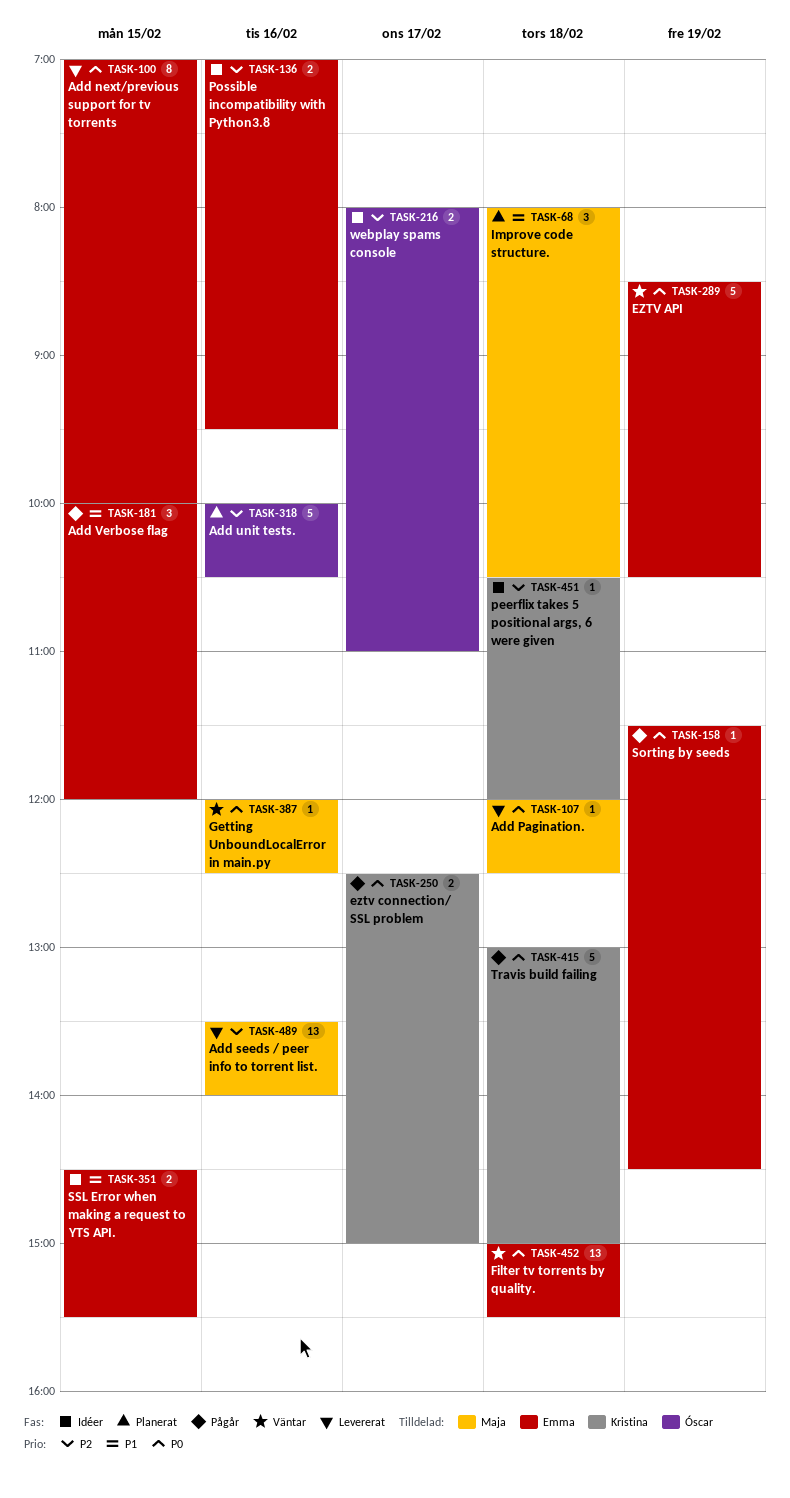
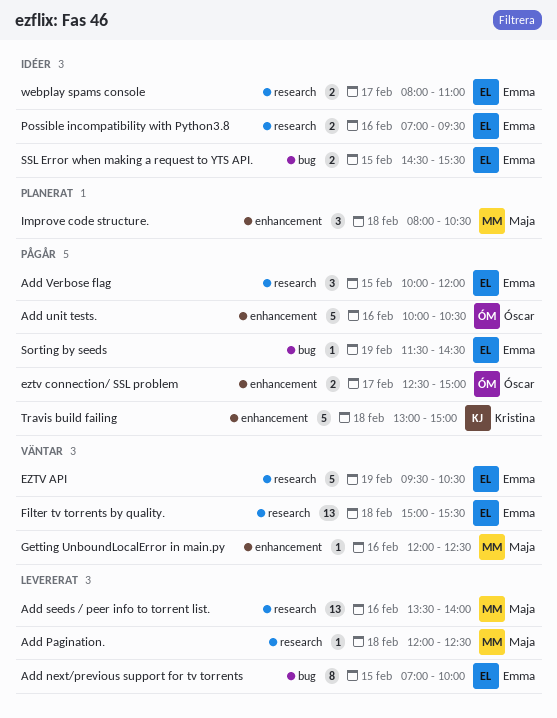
Add unit tests., status: Planerat -> Pågår
EZTV API, begins: 08:30 -> 09:30
eztv connection/ SSL problem, owner: Kristina -> Óscar
peerflix takes 5 positional args, 6 were given: present -> none
webplay spams console, owner: Óscar -> Emma

